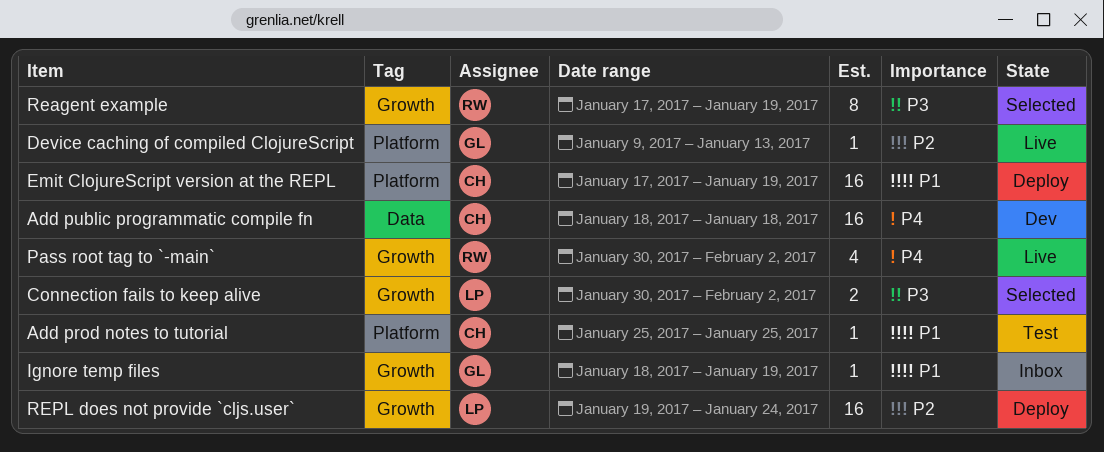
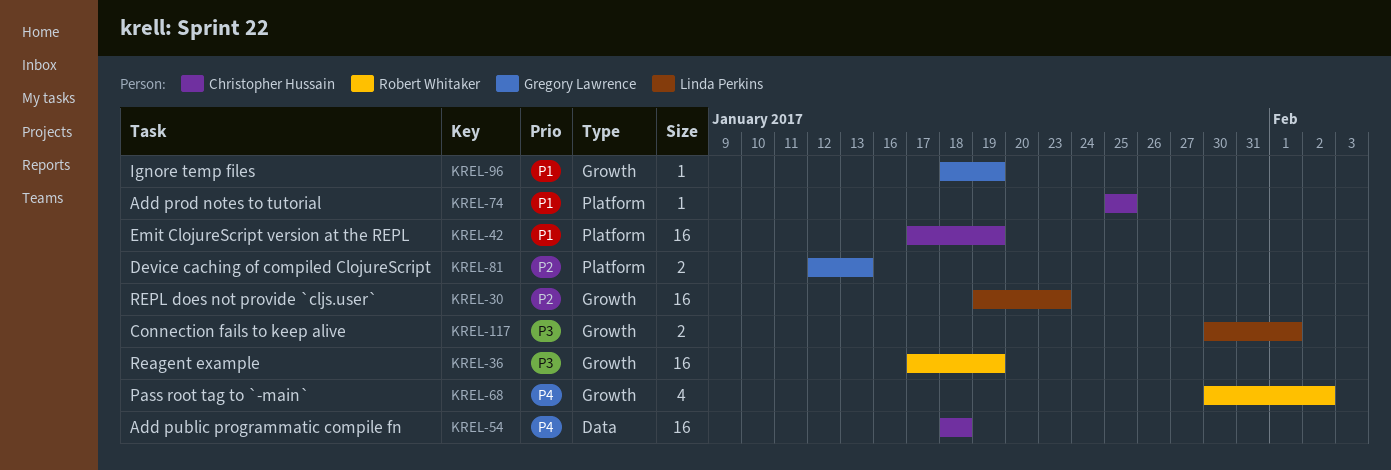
Connection fails to keep alive, due: Feb 2 -> Feb 1
Device caching of compiled ClojureScript, estimate: 1 -> 2
Device caching of compiled ClojureScript, start: Jan 9 -> Jan 12
Reagent example, estimate: 8 -> 16
REPL does not provide `cljs.user`, due: Jan 24 -> Jan 23

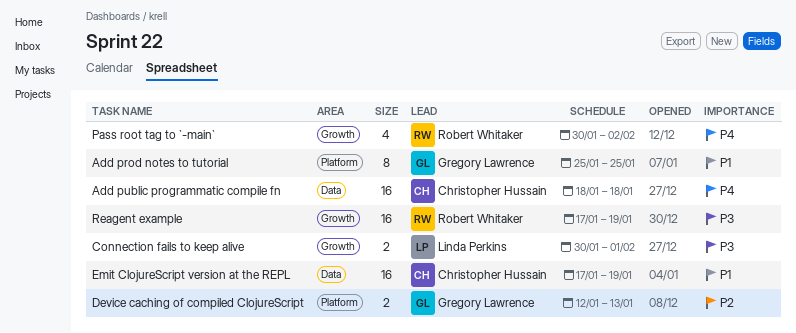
Add prod notes to tutorial, owner: Christopher Hussain -> Gregory Lawrence
Add prod notes to tutorial, estimate: 1 -> 8
Emit ClojureScript version at the REPL, label: Platform -> Data
Ignore temp files: present -> none
REPL does not provide `cljs.user`: present -> none

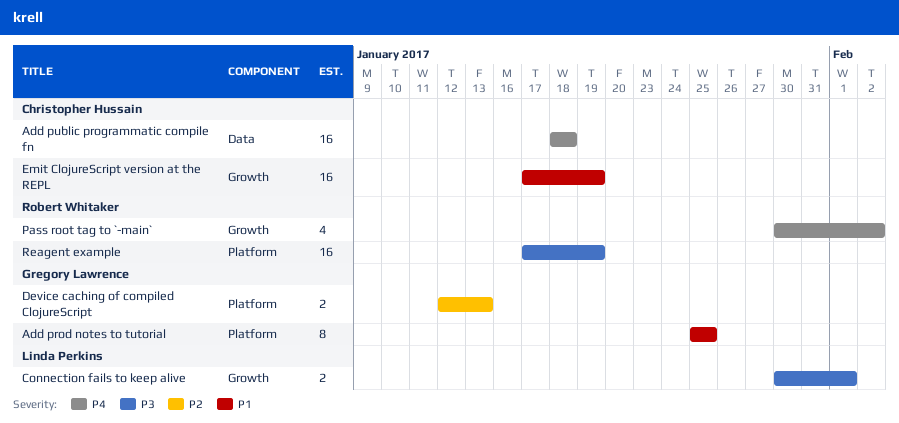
Emit ClojureScript version at the REPL, label: Data -> Growth
Reagent example, label: Growth -> Platform

